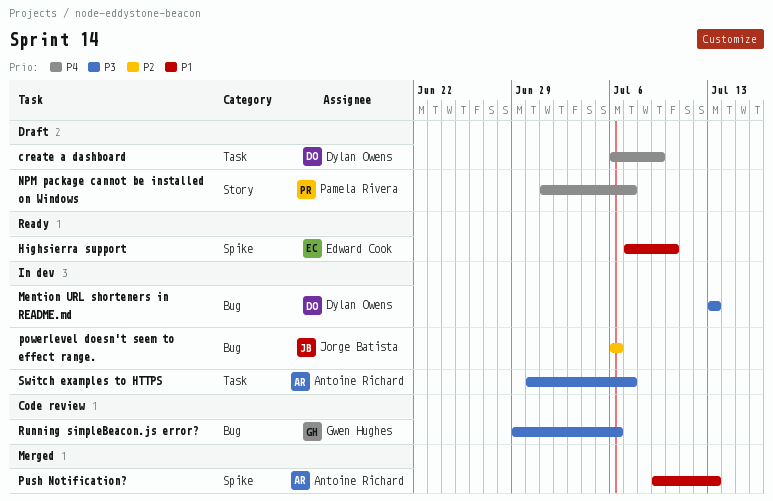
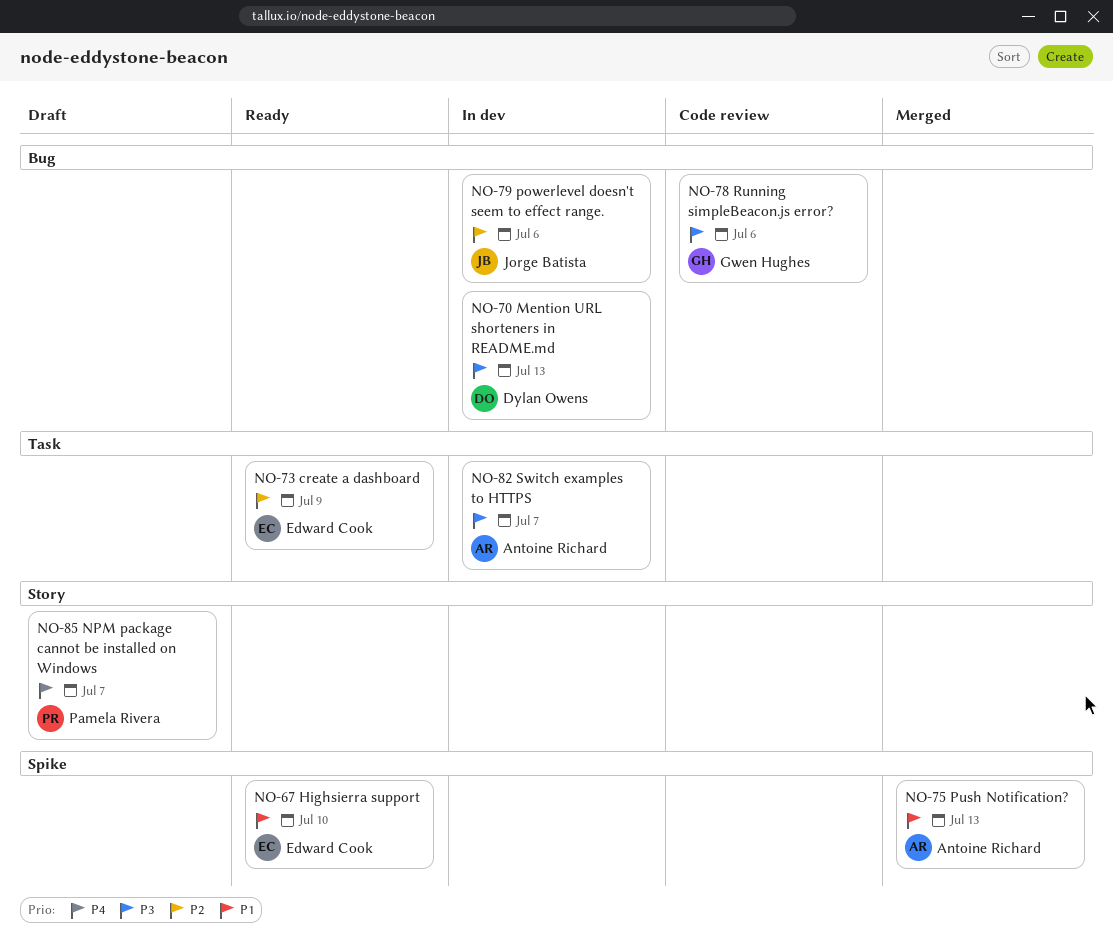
create a dashboard, status: Draft -> Ready
create a dashboard, owner: Dylan Owens -> Edward Cook
create a dashboard, priority: P4 -> P2

